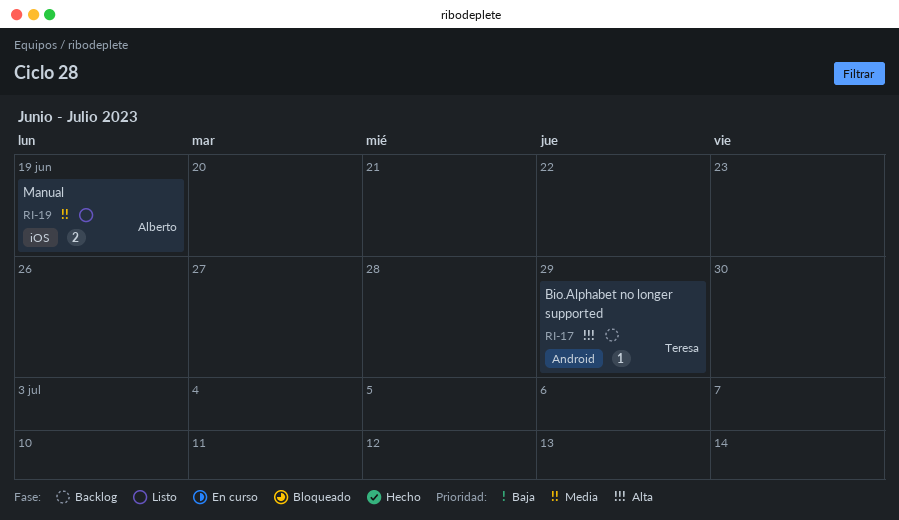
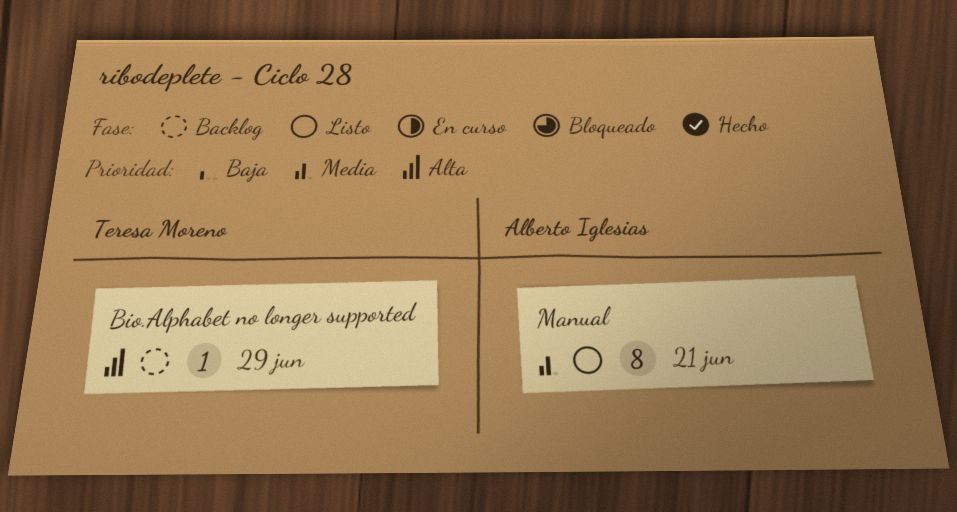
Manual, estimate: 2 -> 8
Manual, due: Jun 19 -> Jun 21

